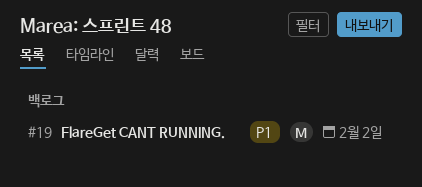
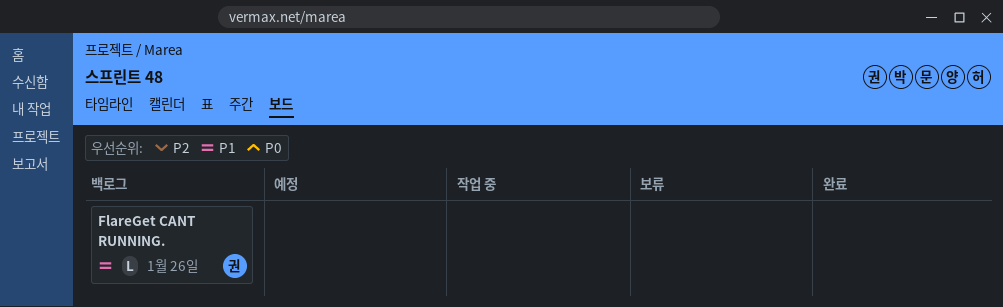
FlareGet CANT RUNNING., estimate: M -> L
FlareGet CANT RUNNING., due: Feb 2 -> Jan 26

